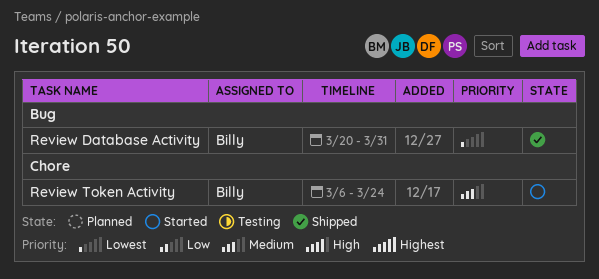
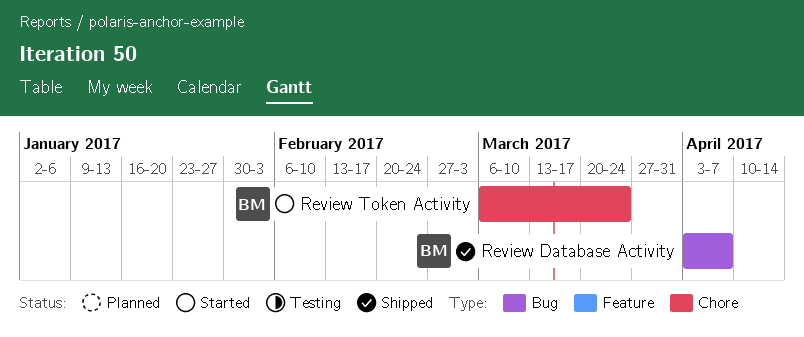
Review Database Activity, start: Mar 20 -> Apr 3
Review Database Activity, due: Mar 31 -> Apr 7

